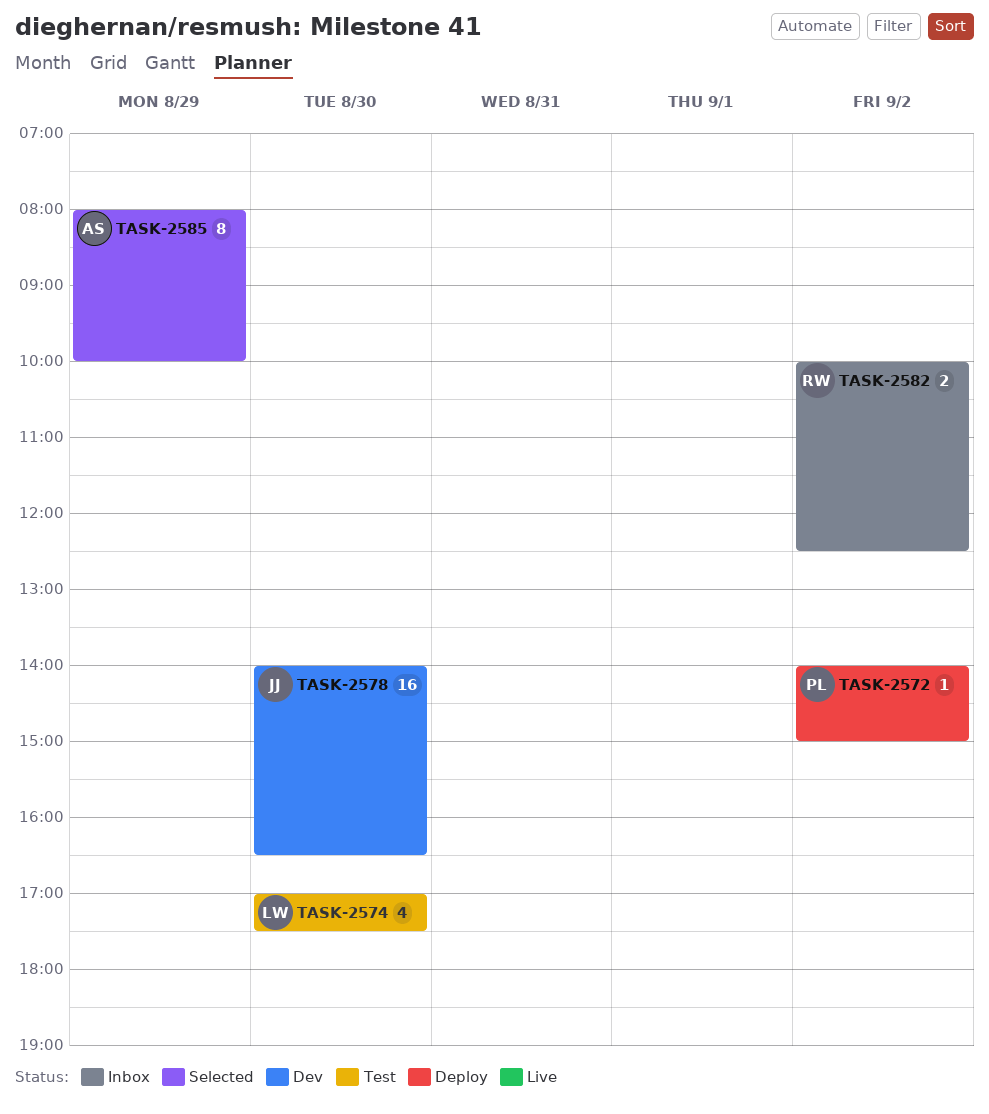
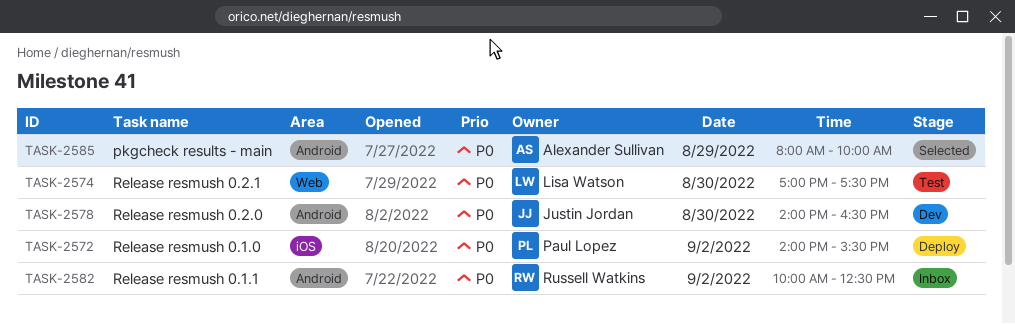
TASK-2572, ends: 15:00 -> 15:30

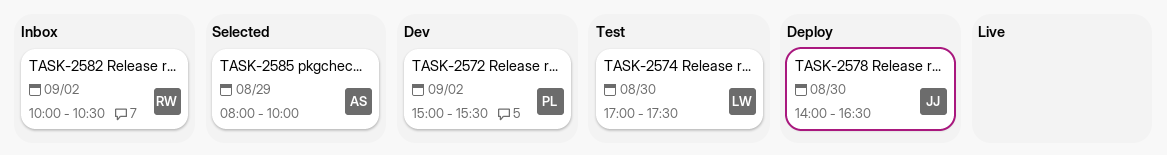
TASK-2572, status: Deploy -> Dev
TASK-2572, begins: 14:00 -> 15:00
TASK-2578, status: Dev -> Deploy
TASK-2582, ends: 12:30 -> 10:30

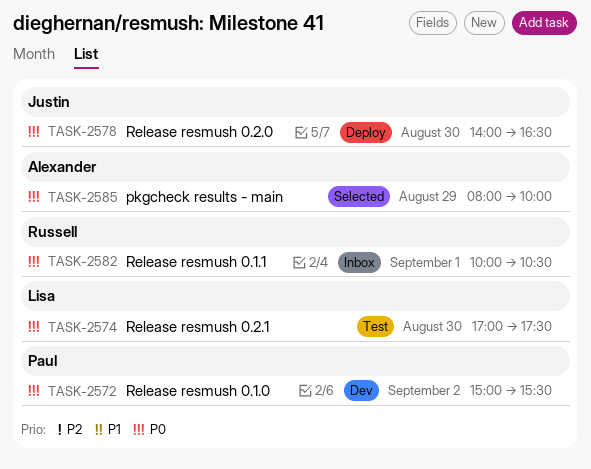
TASK-2582, day: Sep 2 -> Sep 1

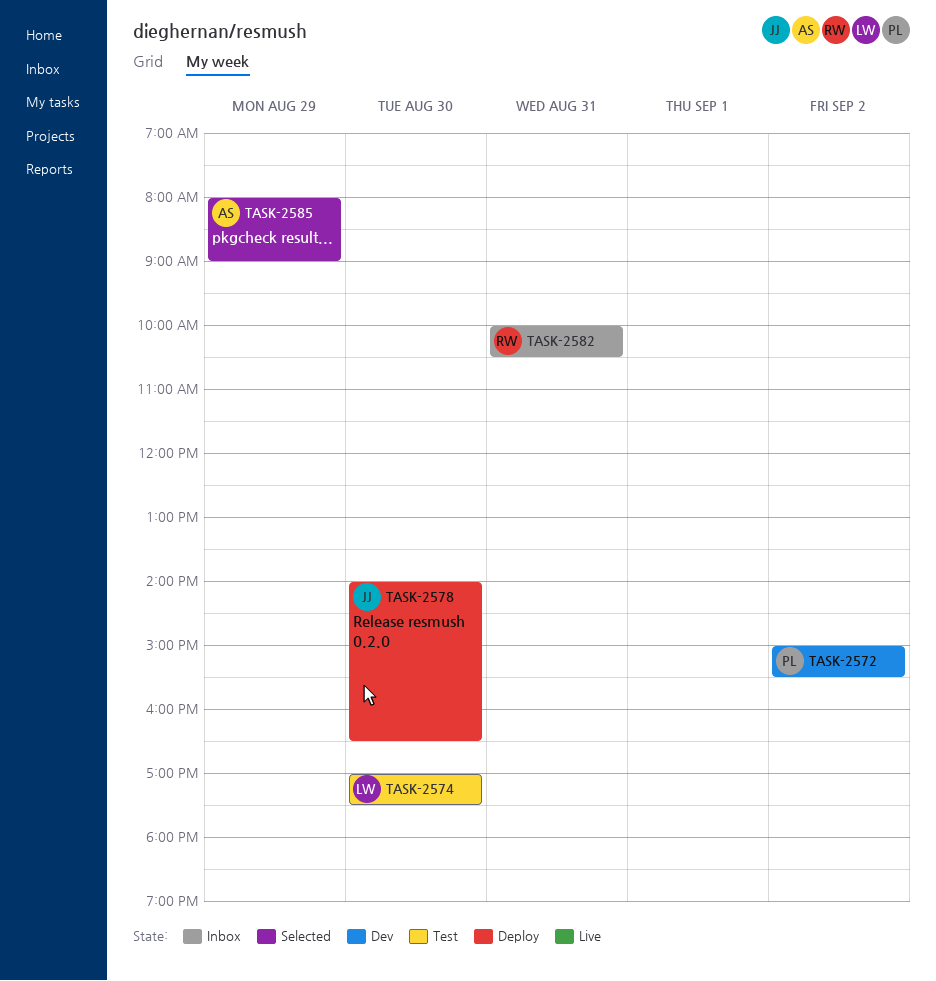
TASK-2582, day: Sep 1 -> Aug 31
TASK-2585, ends: 10:00 -> 09:00

